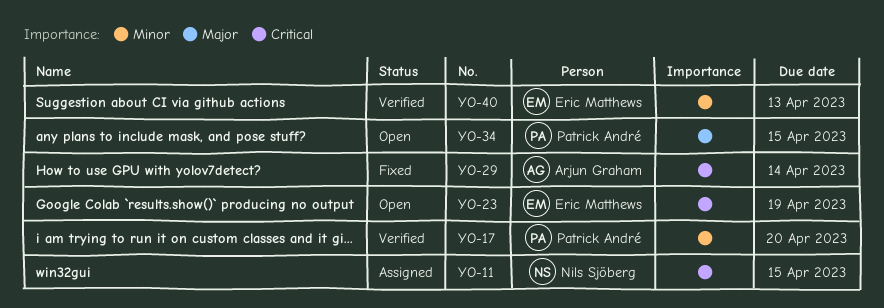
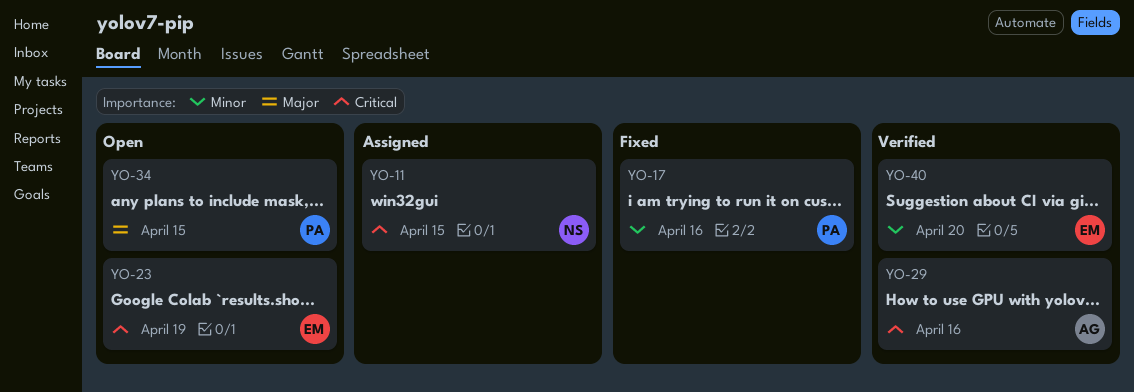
YO-17, status: Verified -> Fixed
YO-17, due: Apr 20 -> Apr 16
YO-29, status: Fixed -> Verified
YO-29, due: Apr 14 -> Apr 16
YO-40, due: Apr 13 -> Apr 20

